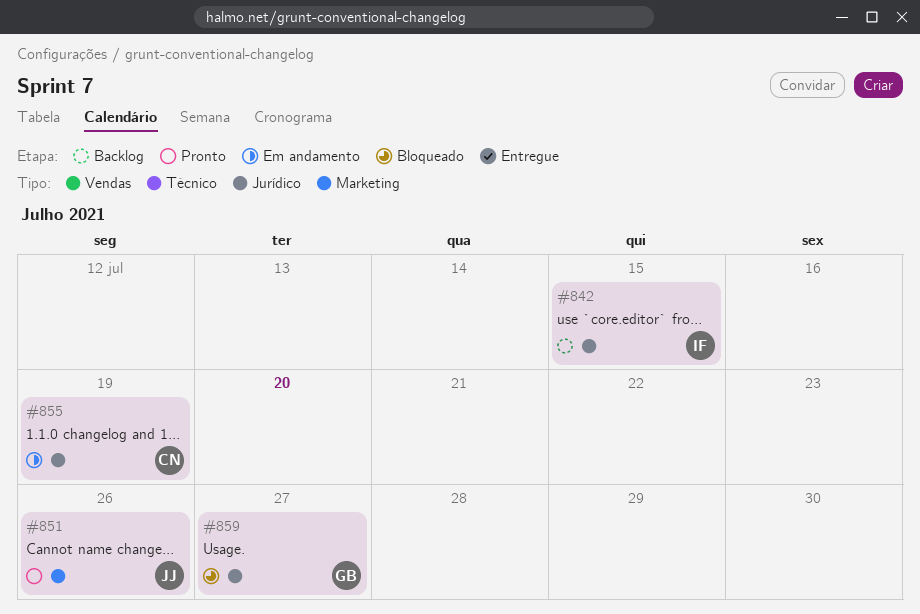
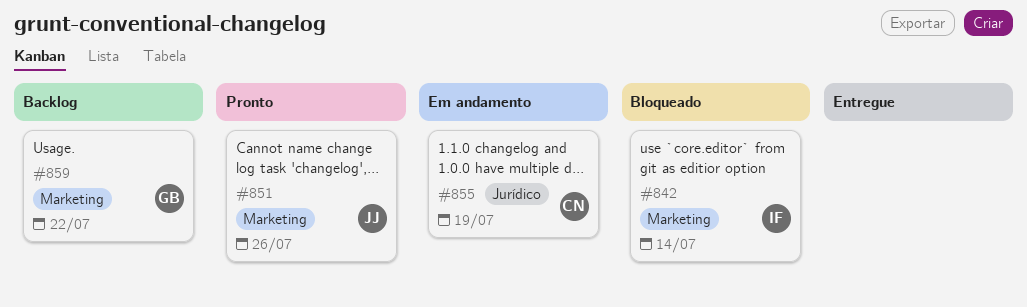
#842, status: Backlog -> Bloqueado
#842, label: Jurídico -> Marketing
#842, due: Jul 15 -> Jul 14
#859, status: Bloqueado -> Backlog
#859, label: Jurídico -> Marketing
#859, due: Jul 27 -> Jul 22

